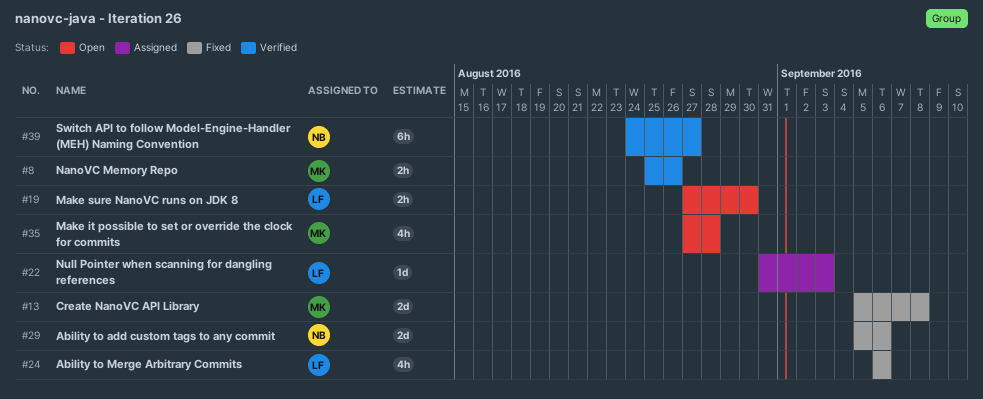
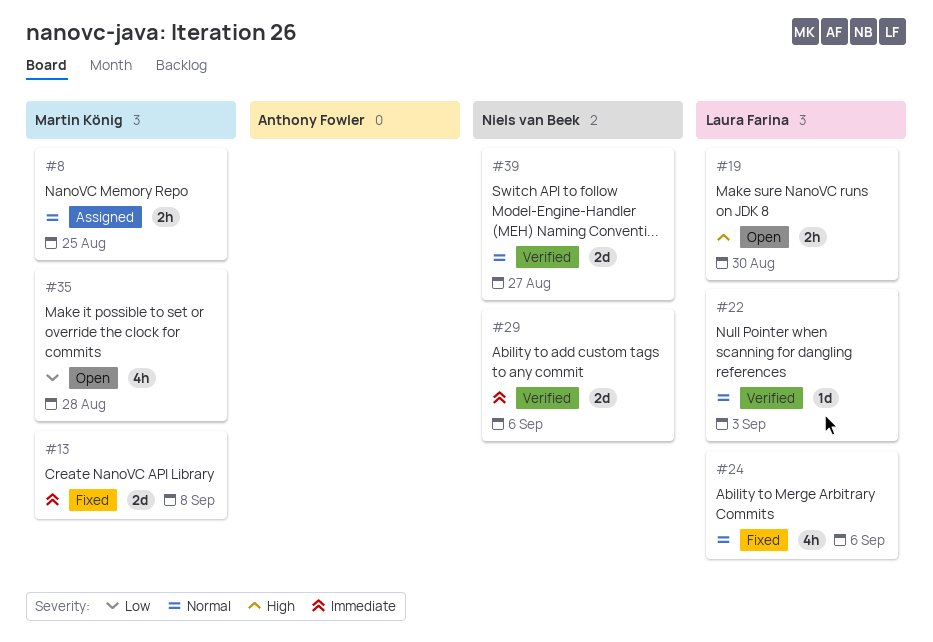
#8, status: Verified -> Assigned
#8, due: Aug 26 -> Aug 25
#22, status: Assigned -> Verified
#29, status: Fixed -> Verified
#39, estimate: 6h -> 2d

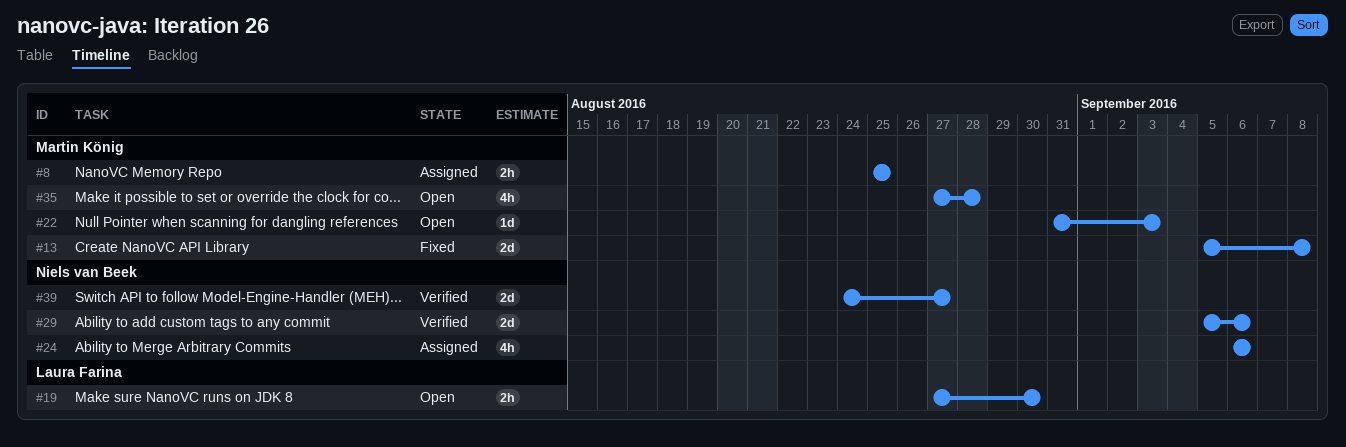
#22, status: Verified -> Open
#22, owner: Laura Farina -> Martin König
#24, status: Fixed -> Assigned
#24, owner: Laura Farina -> Niels van Beek

